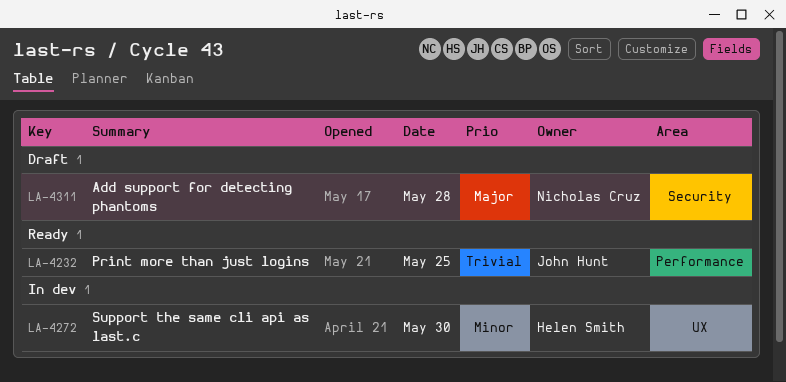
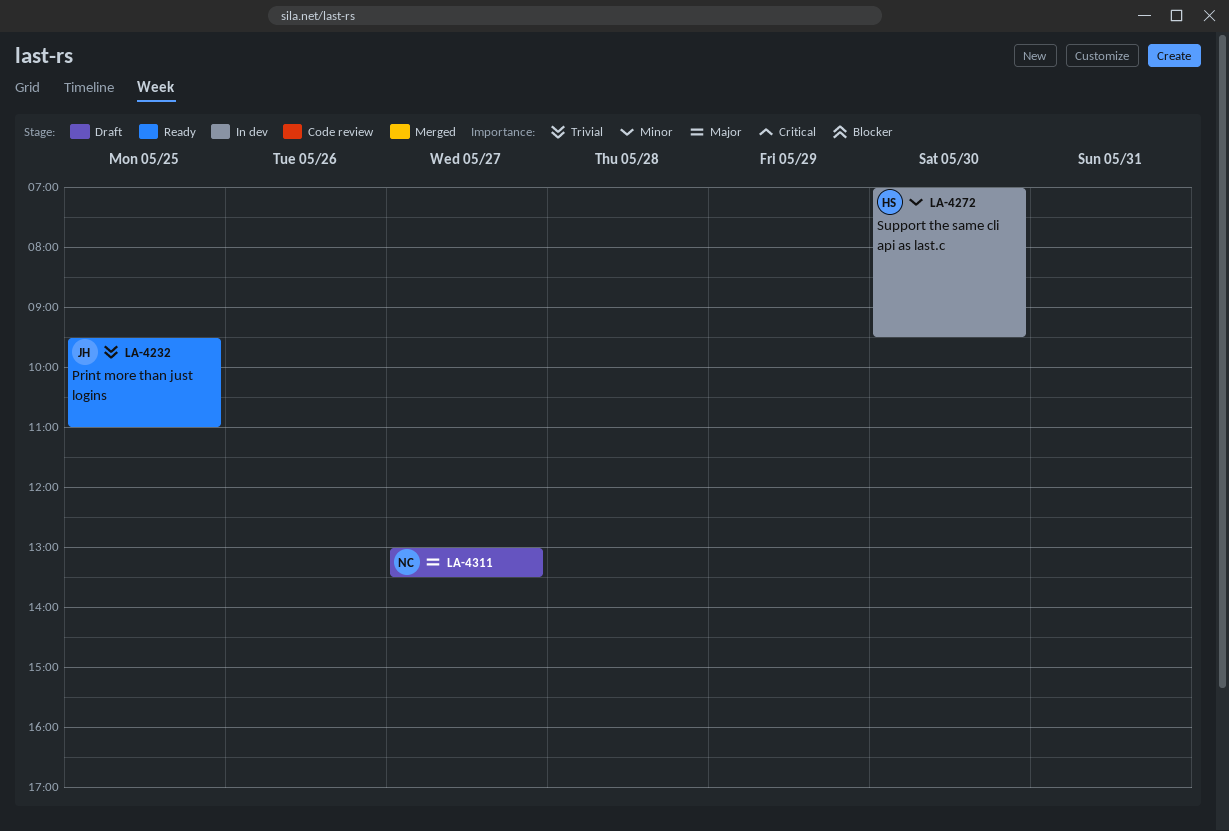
LA-4311, day: May 28 -> May 27

